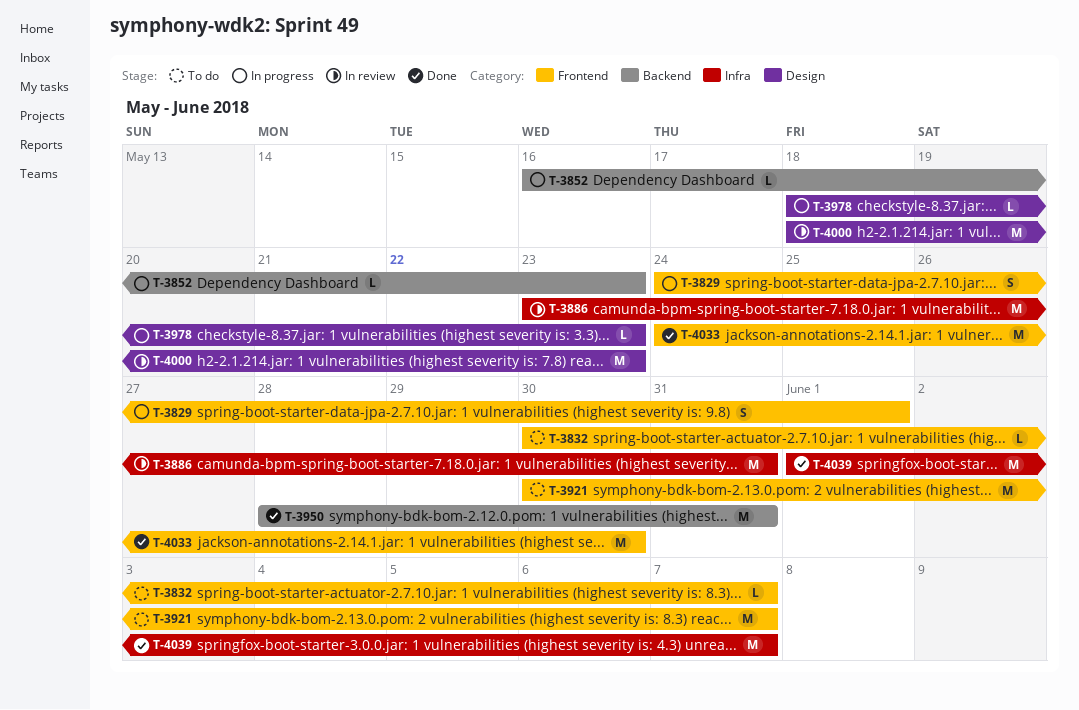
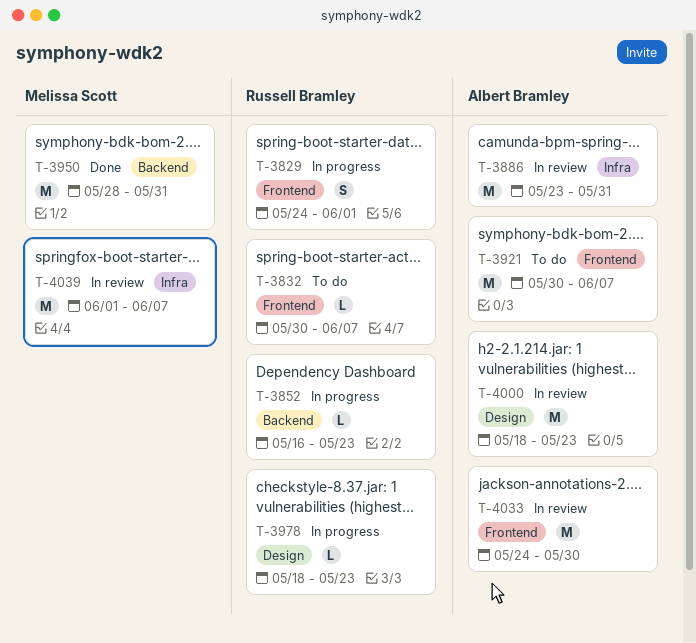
T-4033, status: Done -> In review
T-4039, status: Done -> In review

